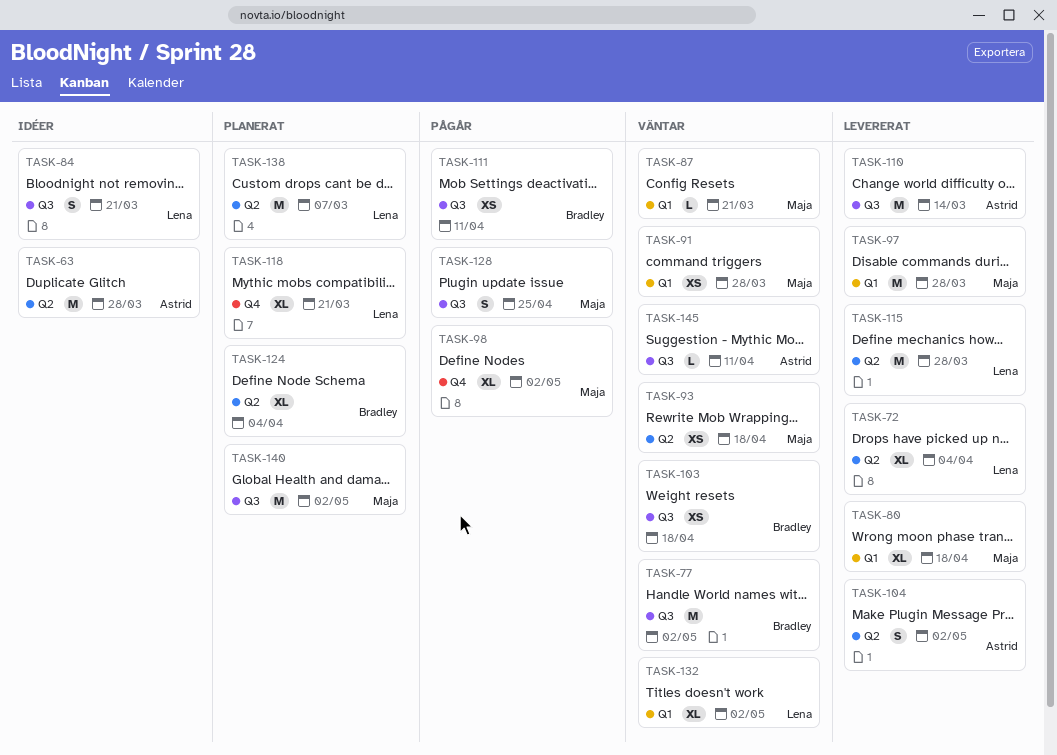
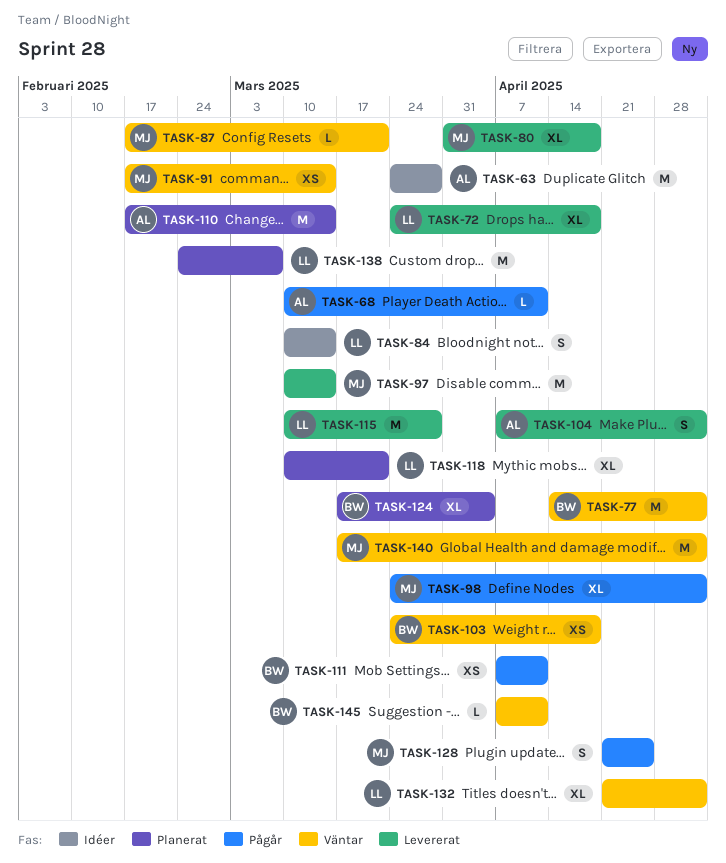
TASK-68: none -> present
TASK-72, due: Apr 4 -> Apr 18
TASK-84, due: Mar 21 -> Mar 14
TASK-91, due: Mar 28 -> Mar 14
TASK-93: present -> none
TASK-97, due: Mar 28 -> Mar 14
TASK-110, status: Levererat -> Planerat
TASK-140, status: Planerat -> Väntar
TASK-145, owner: Astrid -> Bradley

